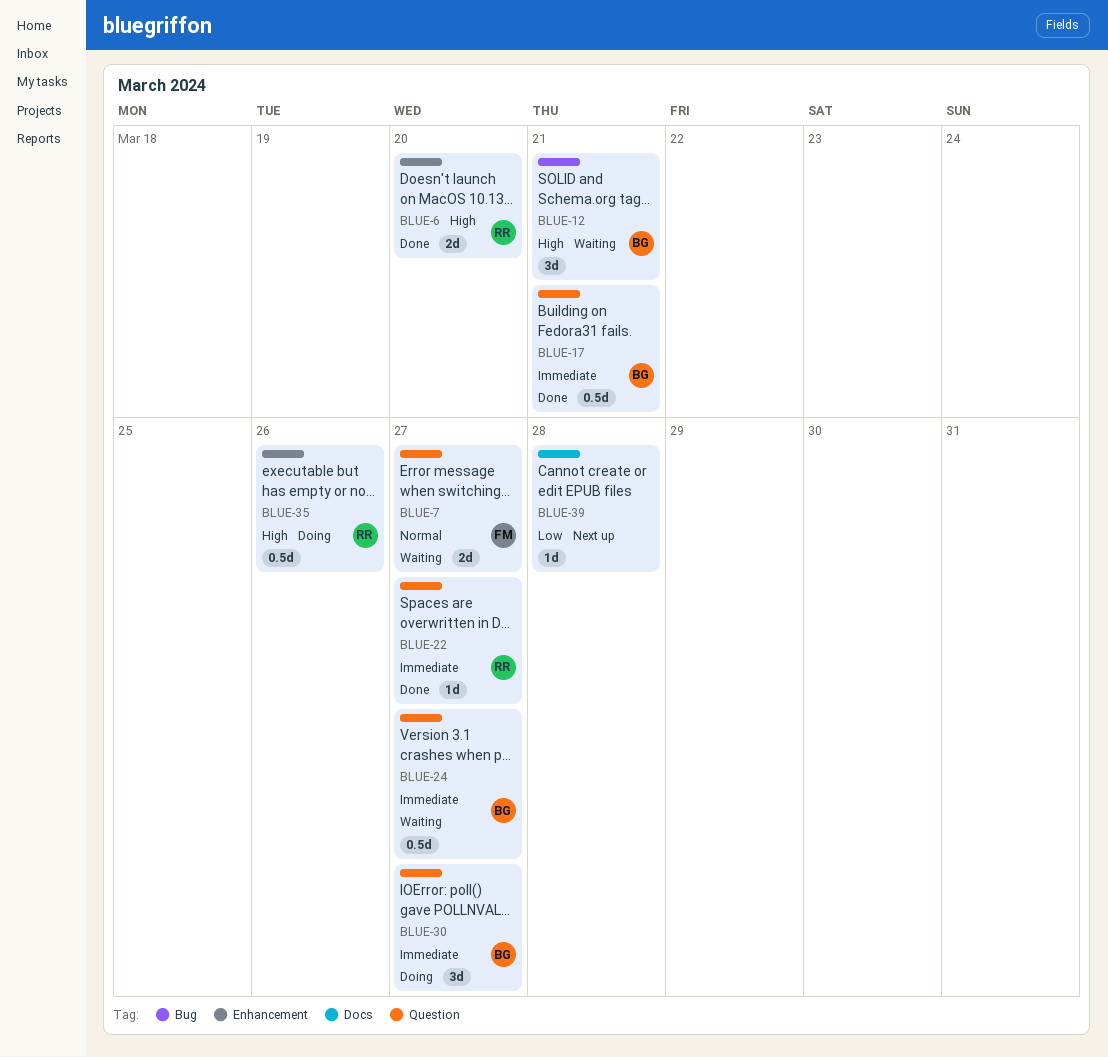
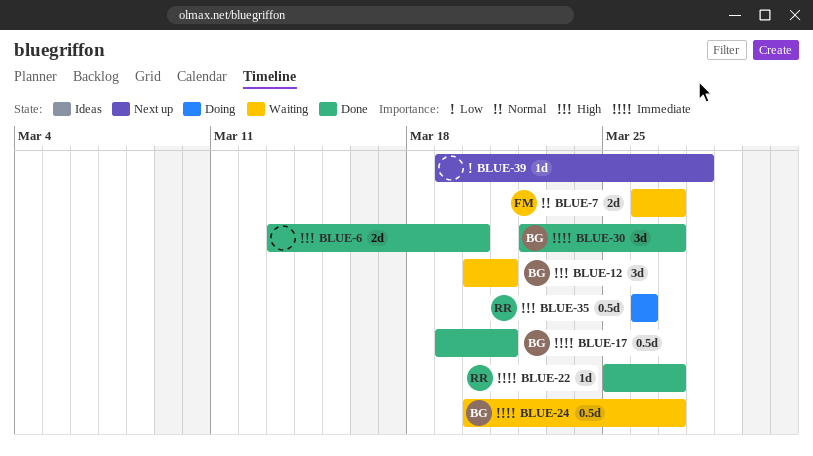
BLUE-6, owner: RR -> none
BLUE-30, status: Doing -> Done

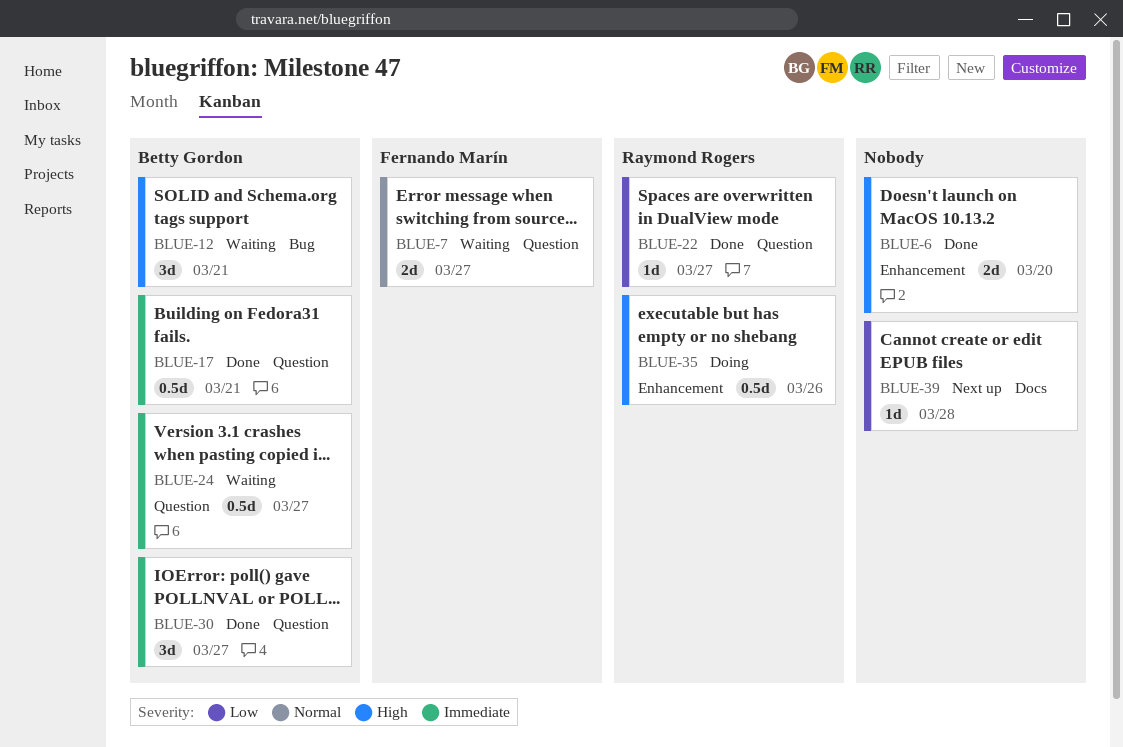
BLUE-22, priority: Immediate -> Low

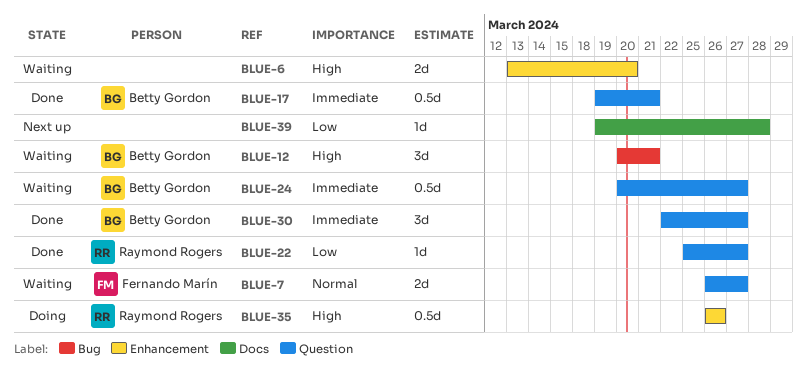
BLUE-6, status: Done -> Waiting

